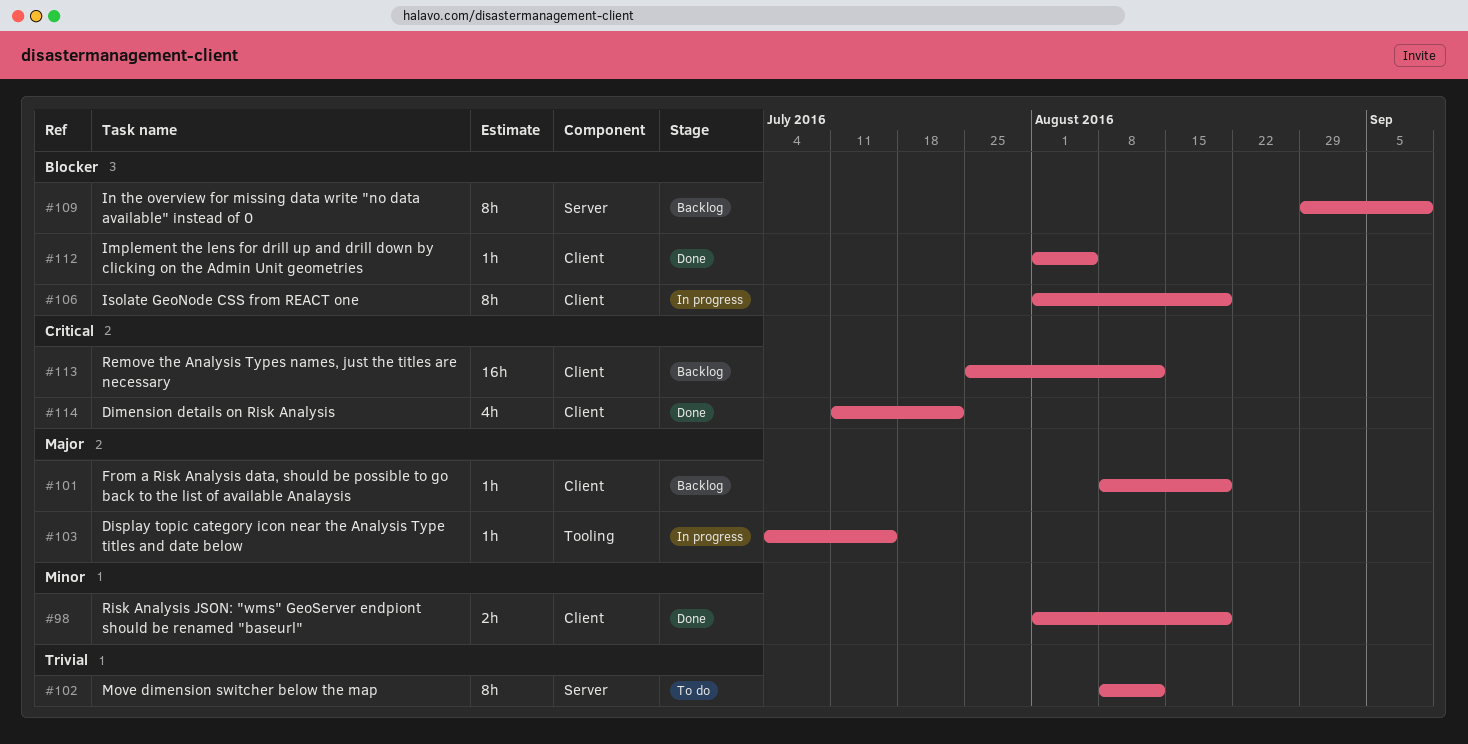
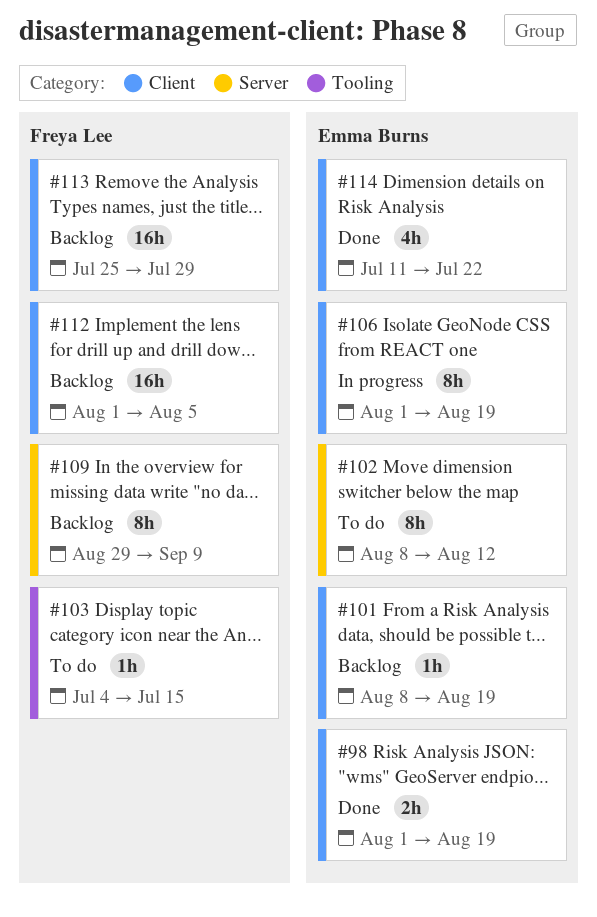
#103, status: In progress -> To do
#112, status: Done -> Backlog
#112, estimate: 1h -> 16h
#113, due: Aug 12 -> Jul 29

